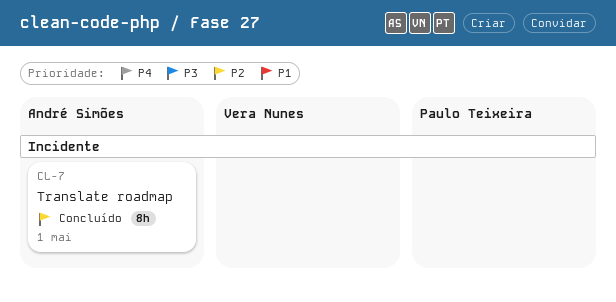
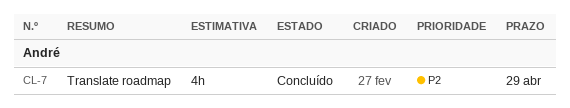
CL-7, estimate: 8h -> 4h
CL-7, due: May 1 -> Apr 29

